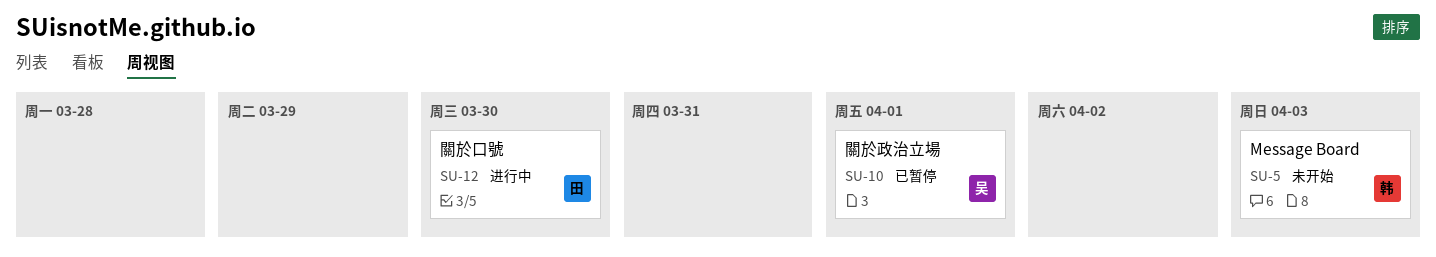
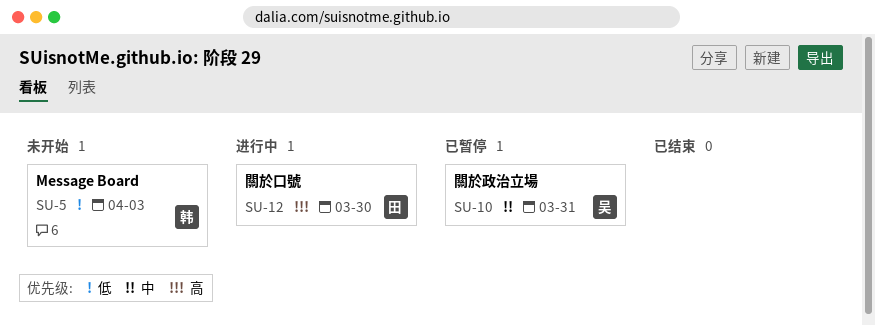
SU-10, due: Apr 1 -> Mar 31

